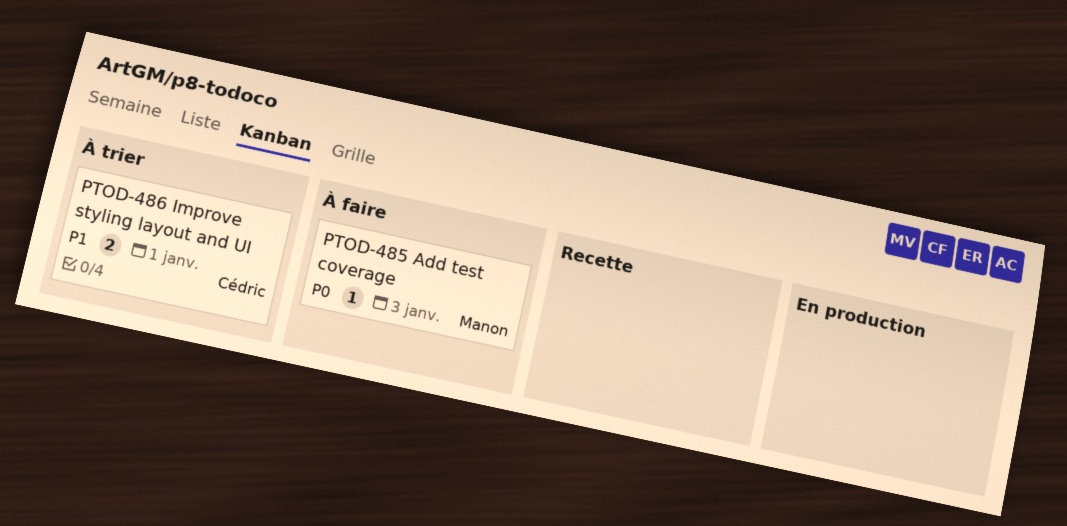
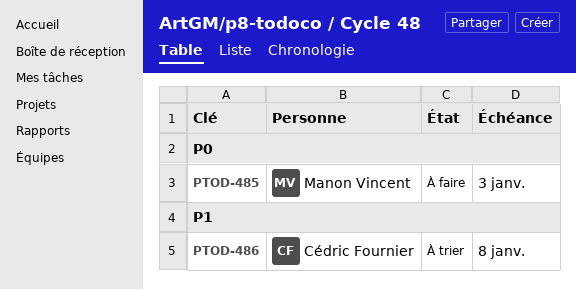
PTOD-486, due: Jan 1 -> Jan 8

